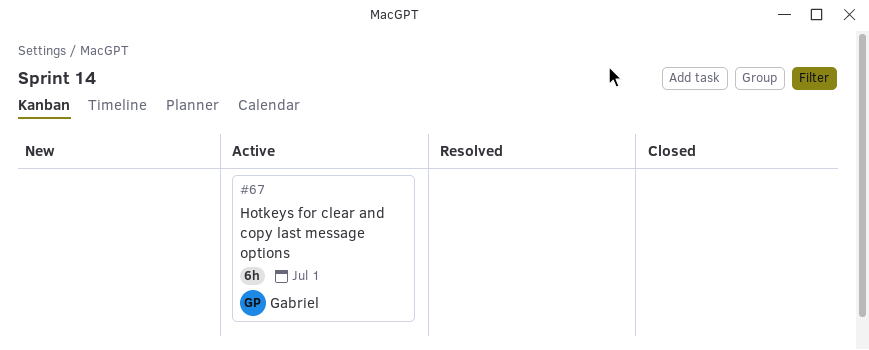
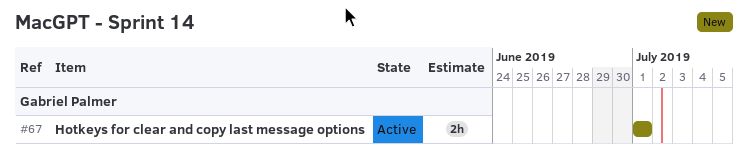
#67, estimate: 6h -> 2h

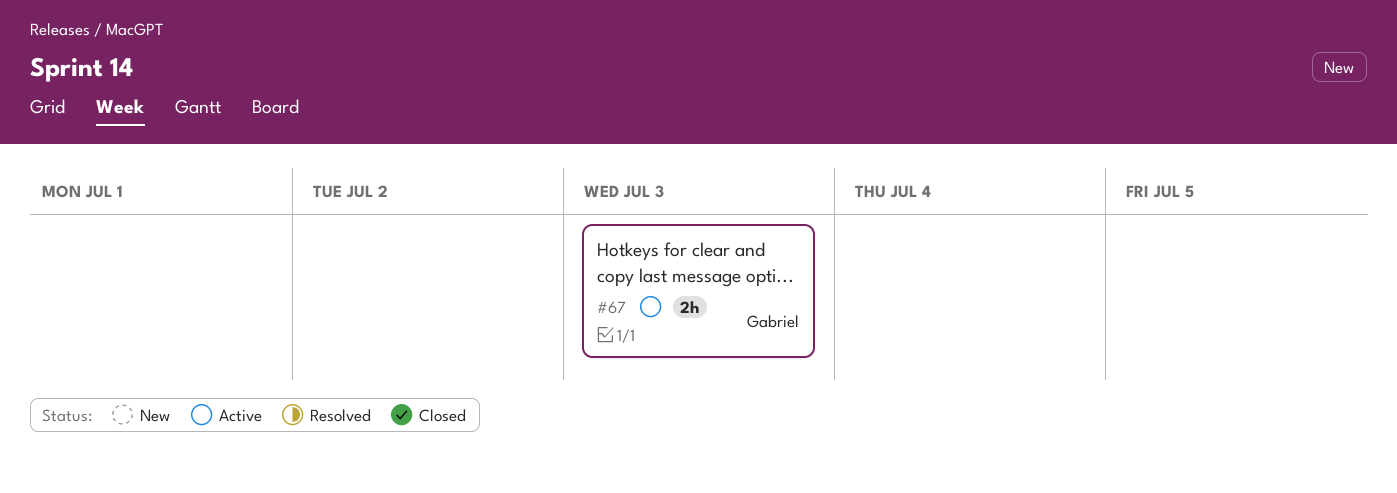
#67, due: Jul 1 -> Jul 3

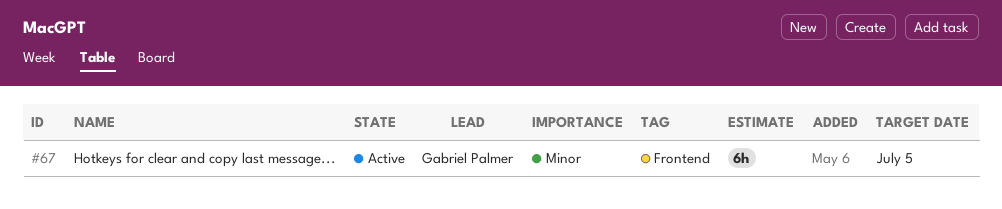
#67, estimate: 2h -> 6h
#67, due: Jul 3 -> Jul 5

